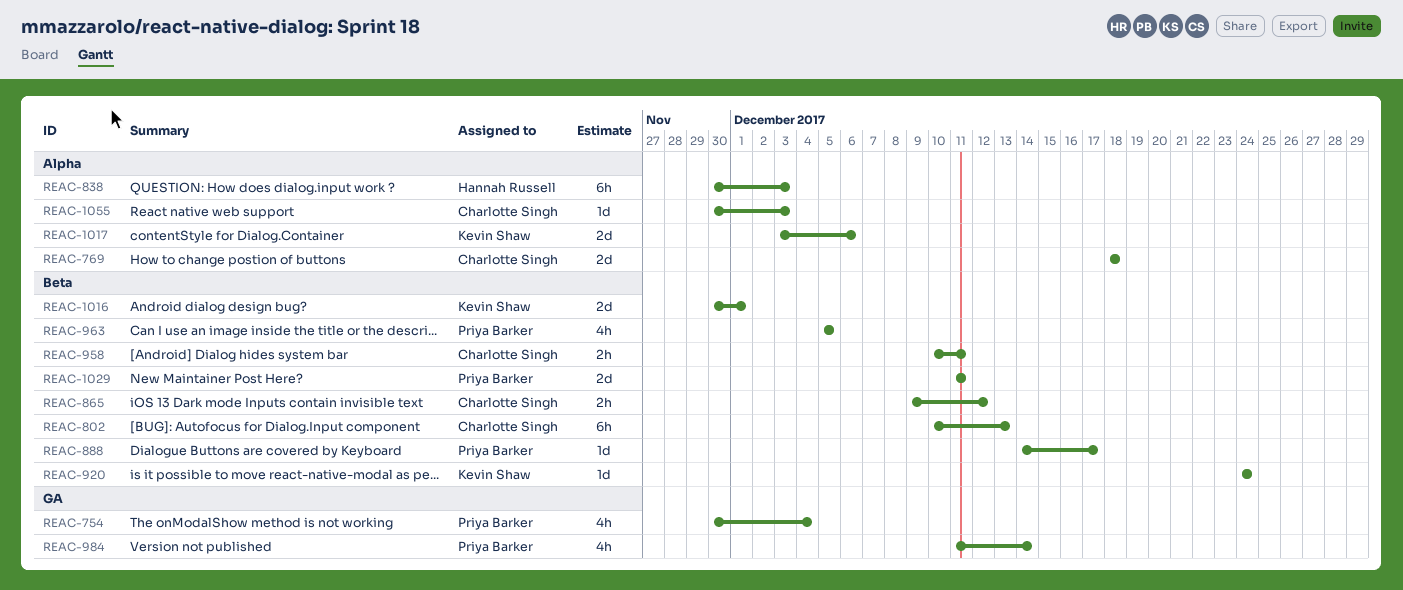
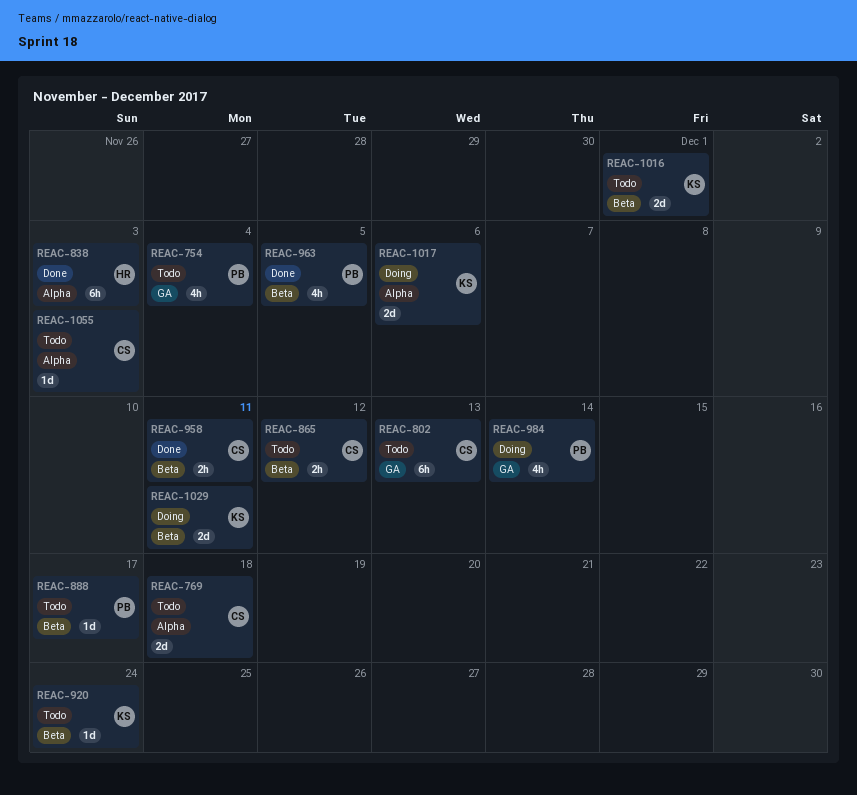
REAC-802, label: Beta -> GA
REAC-1029, owner: Priya Barker -> Kevin Shaw

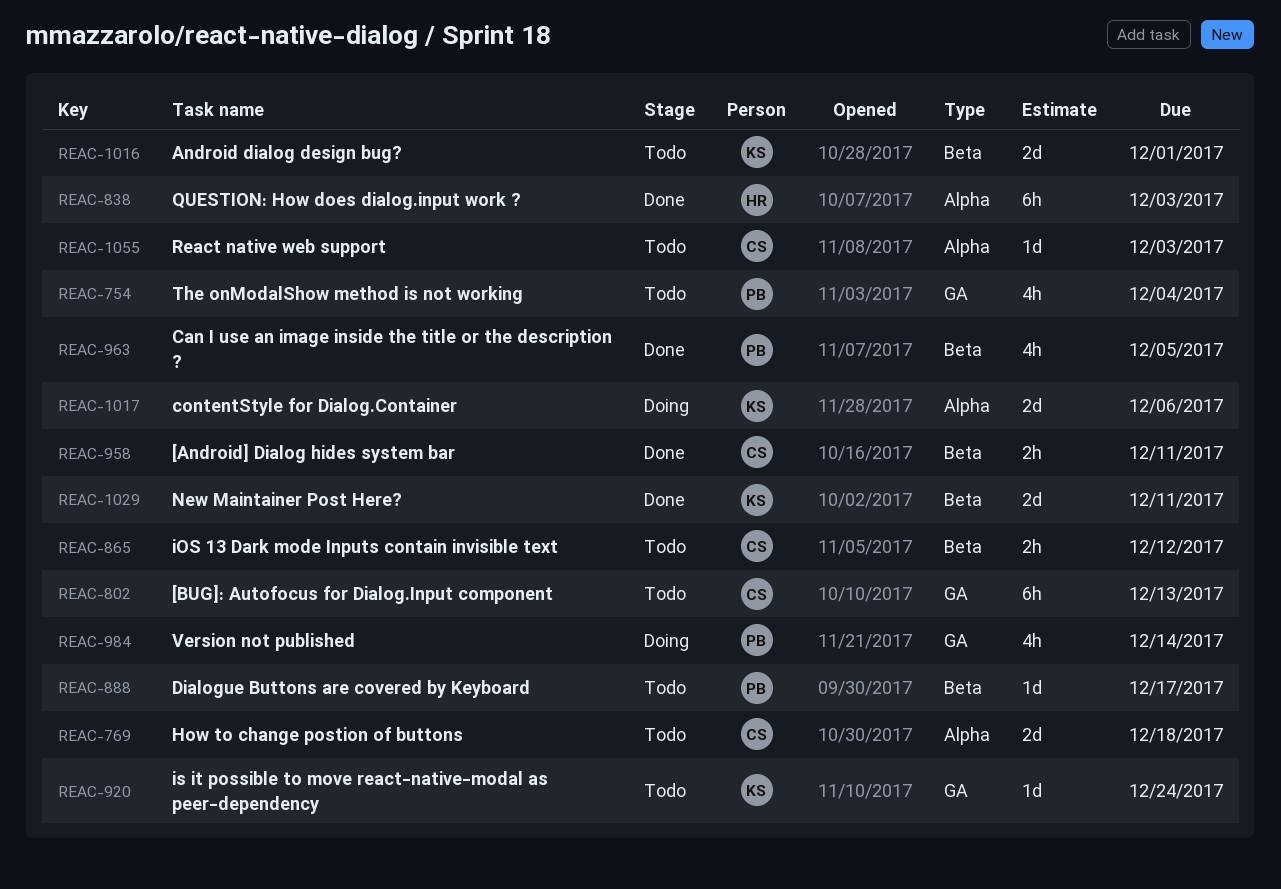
REAC-920, label: Beta -> GA
REAC-1029, status: Doing -> Done

